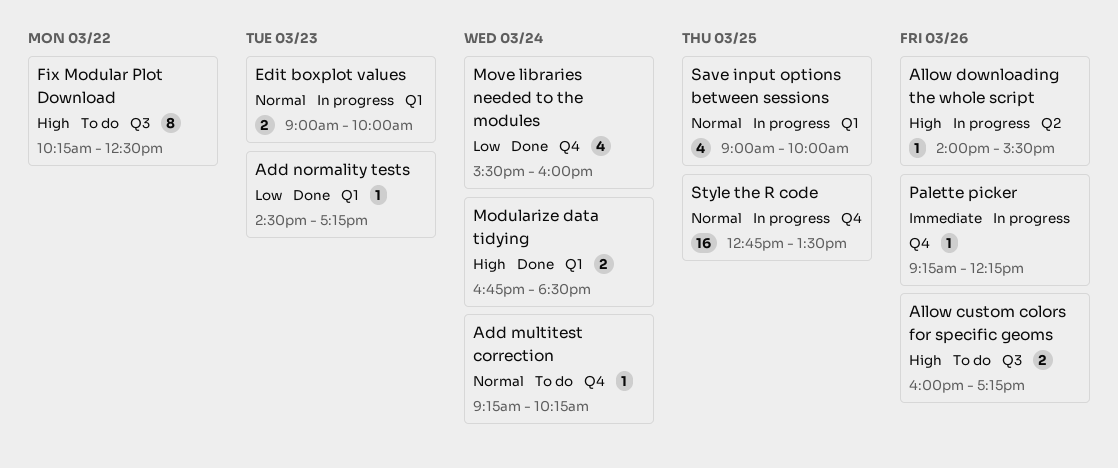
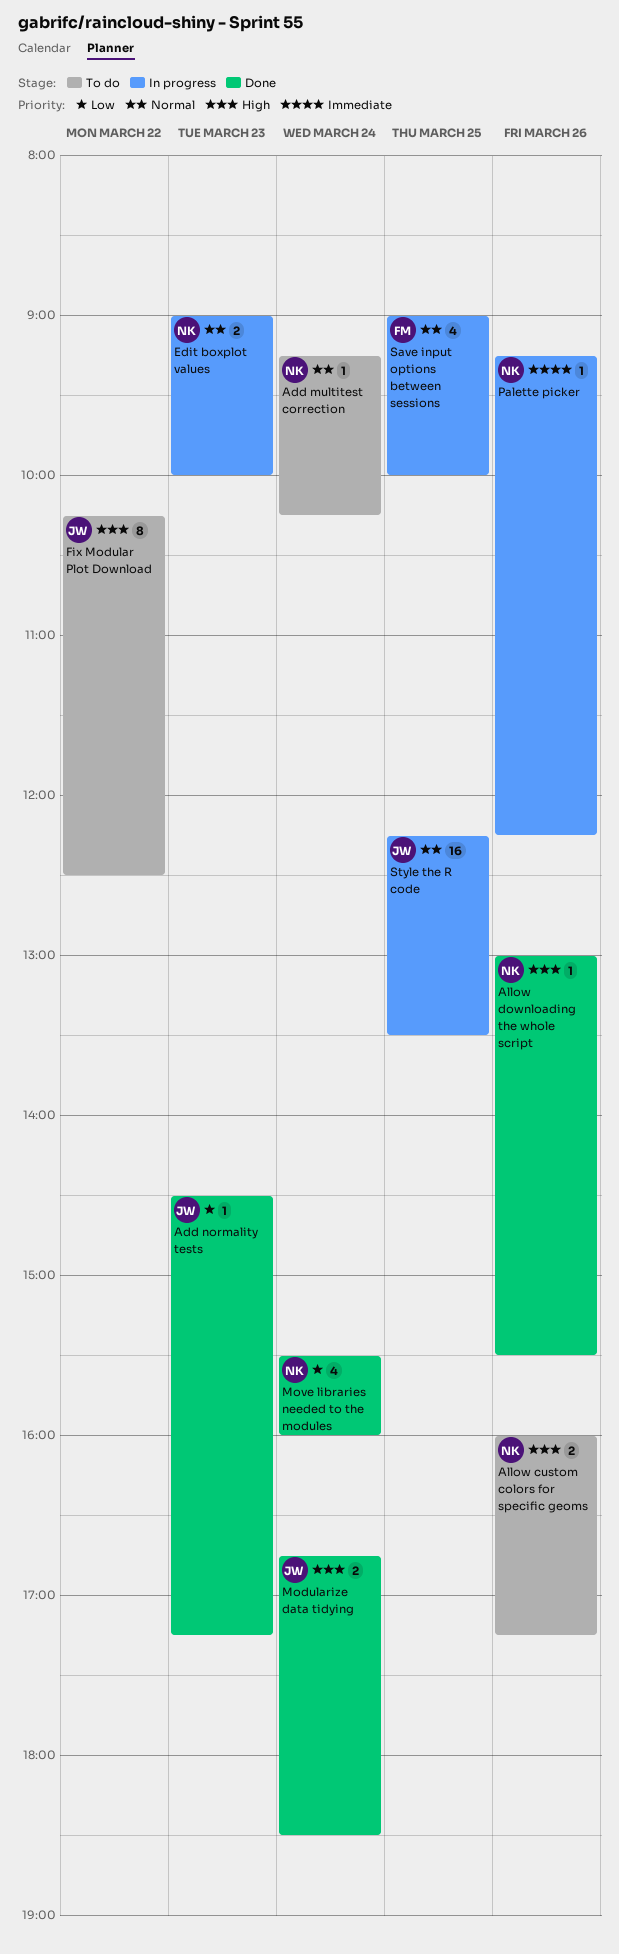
Allow downloading the whole script, status: In progress -> Done
Allow downloading the whole script, begins: 14:00 -> 13:00
Style the R code, begins: 12:45 -> 12:15

